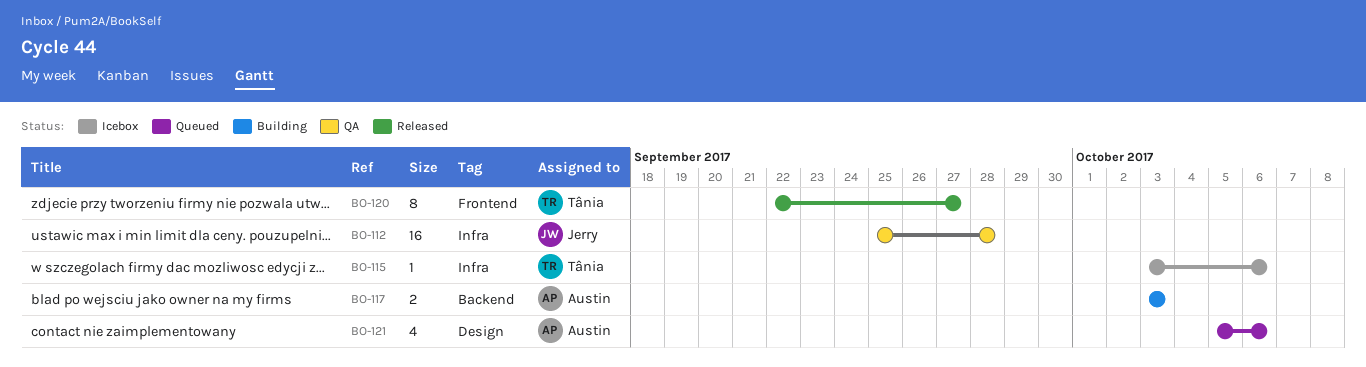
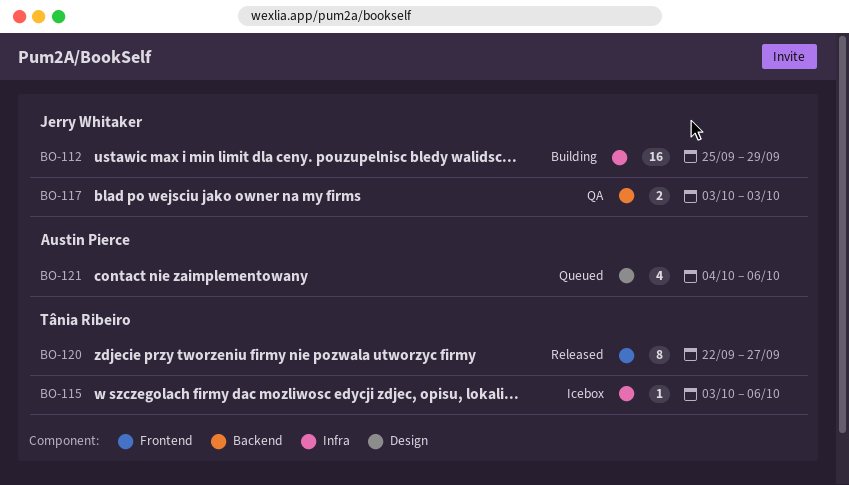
BO-112, status: QA -> Building
BO-112, due: Sep 28 -> Sep 29
BO-117, status: Building -> QA
BO-117, owner: Austin Pierce -> Jerry Whitaker
BO-121, start: Oct 5 -> Oct 4

